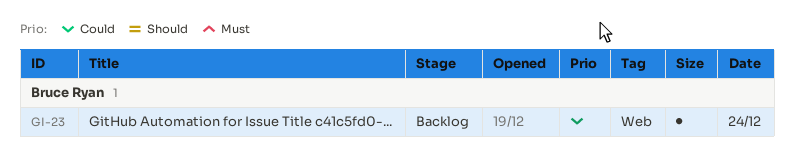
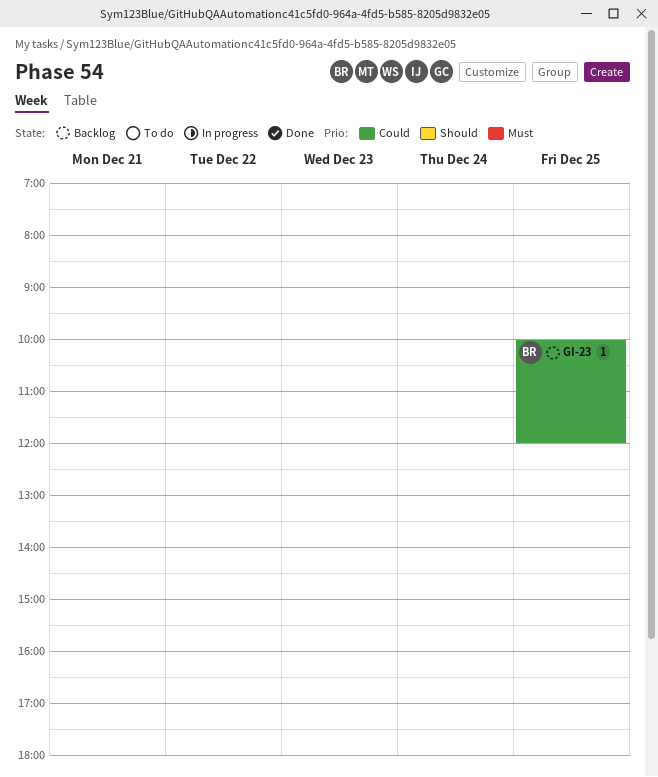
GI-23, day: Dec 24 -> Dec 25

